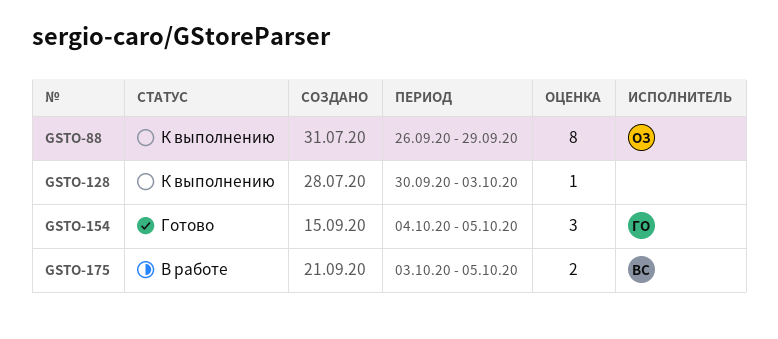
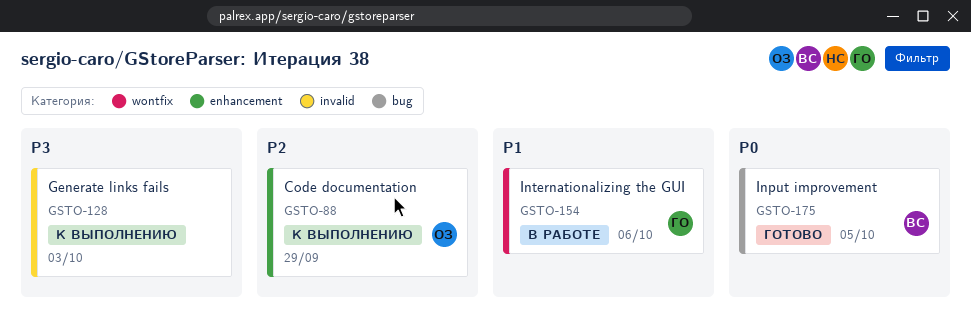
GSTO-154, status: Готово -> В работе
GSTO-154, due: Oct 5 -> Oct 6
GSTO-175, status: В работе -> Готово

